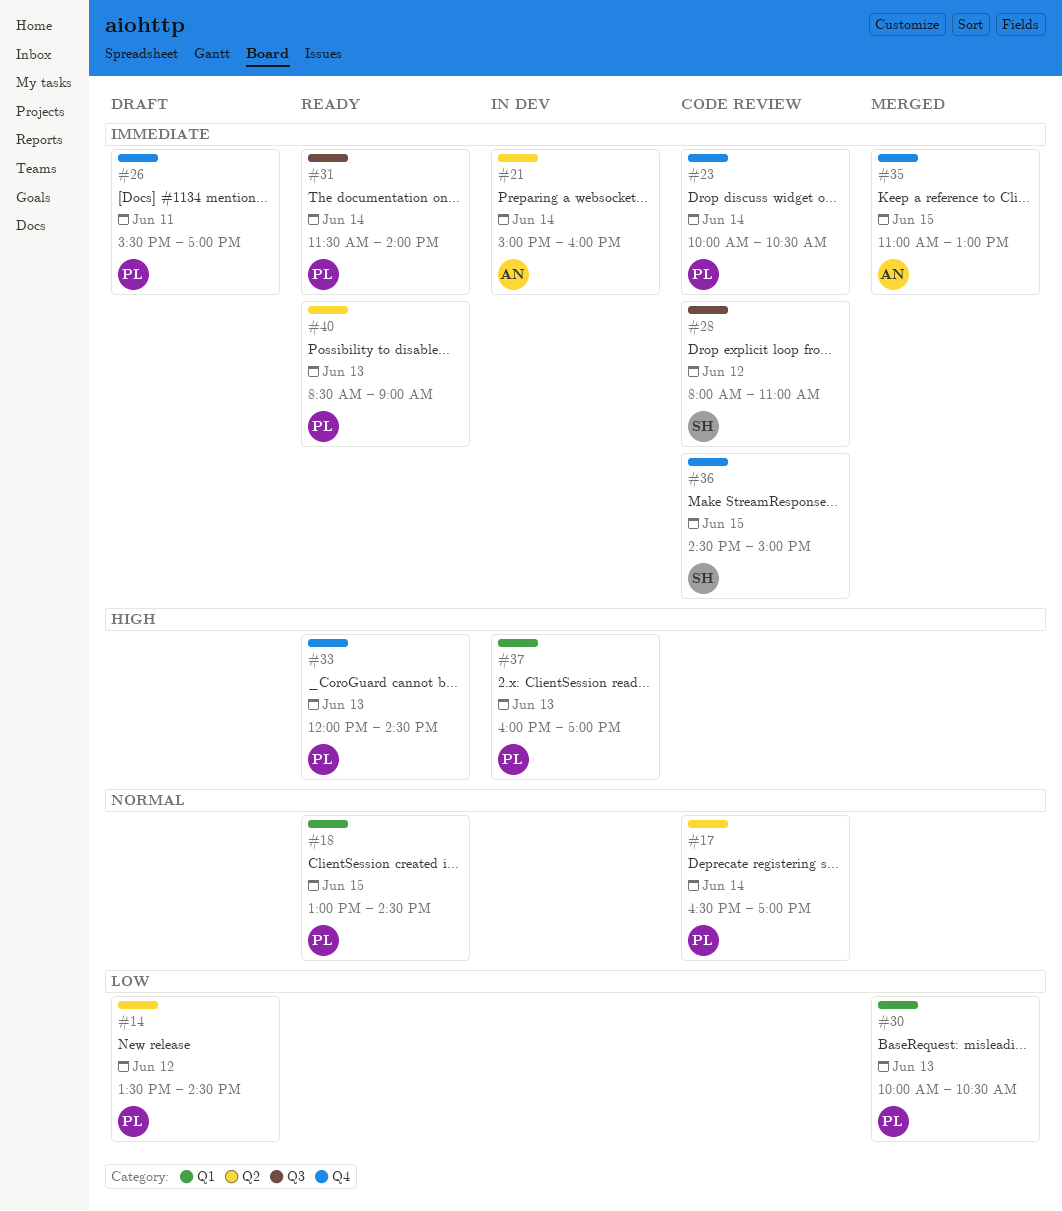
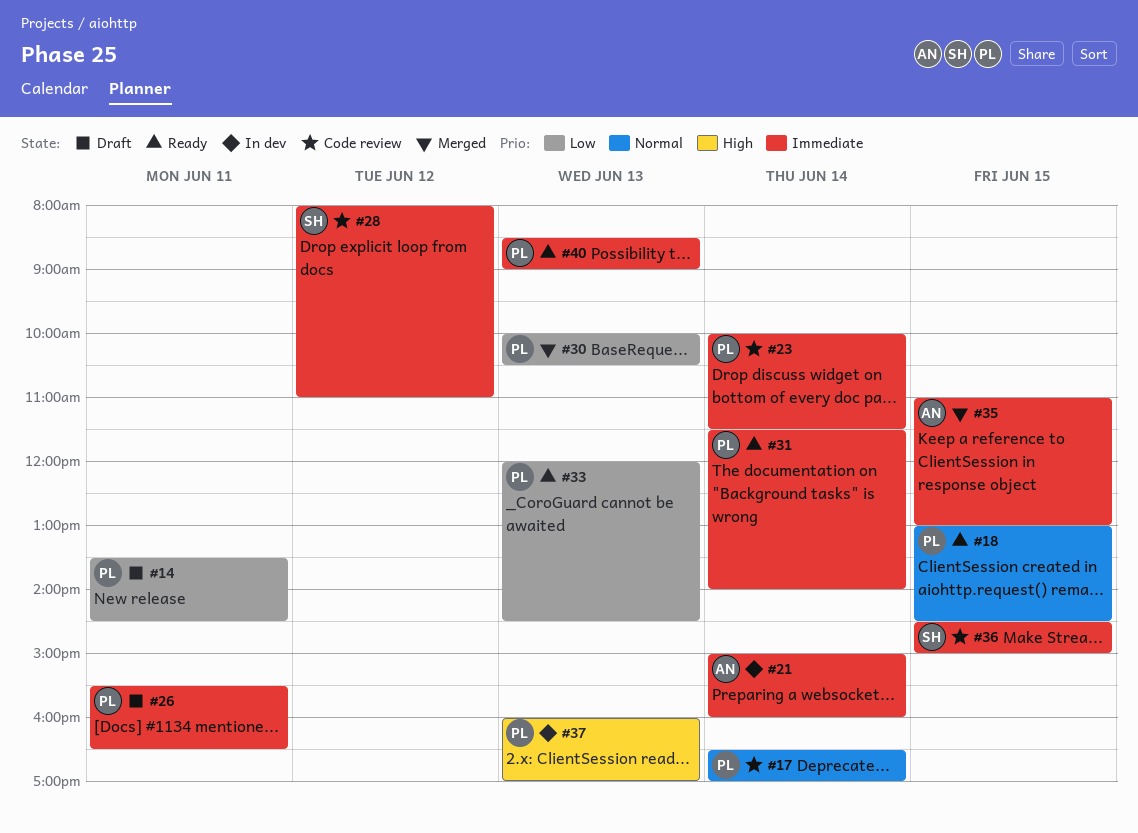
#14, day: Jun 12 -> Jun 11
#23, ends: 10:30 -> 11:30
#26, ends: 17:00 -> 16:30
#33, priority: High -> Low

